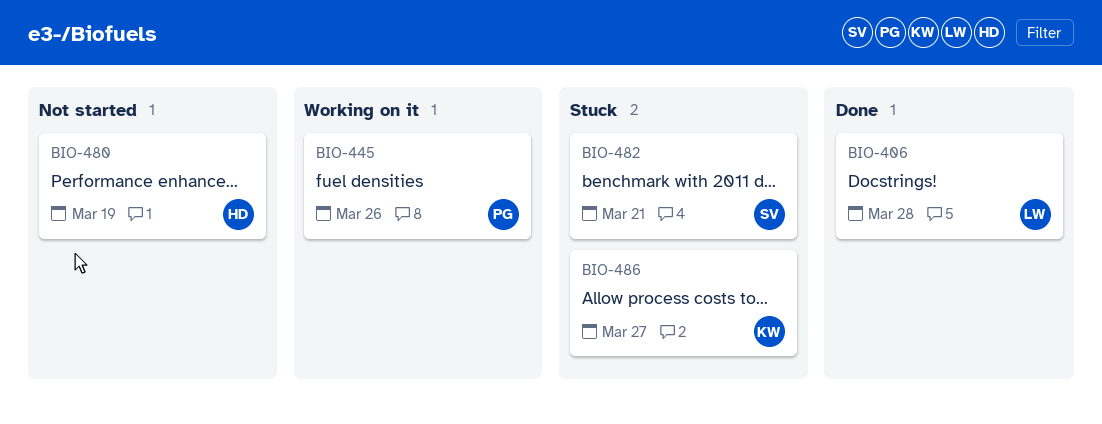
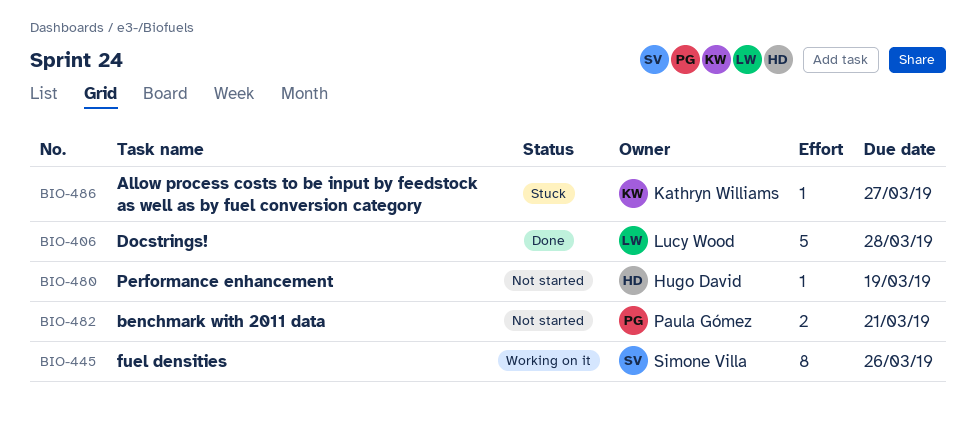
BIO-445, owner: Paula Gómez -> Simone Villa
BIO-482, status: Stuck -> Not started
BIO-482, owner: Simone Villa -> Paula Gómez

